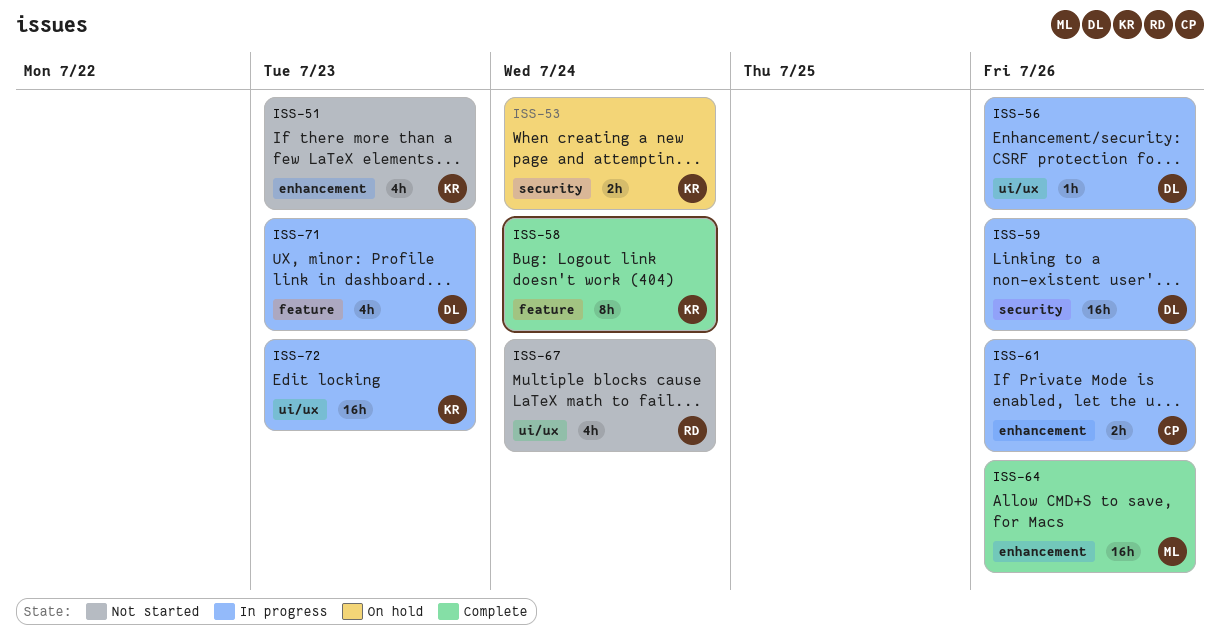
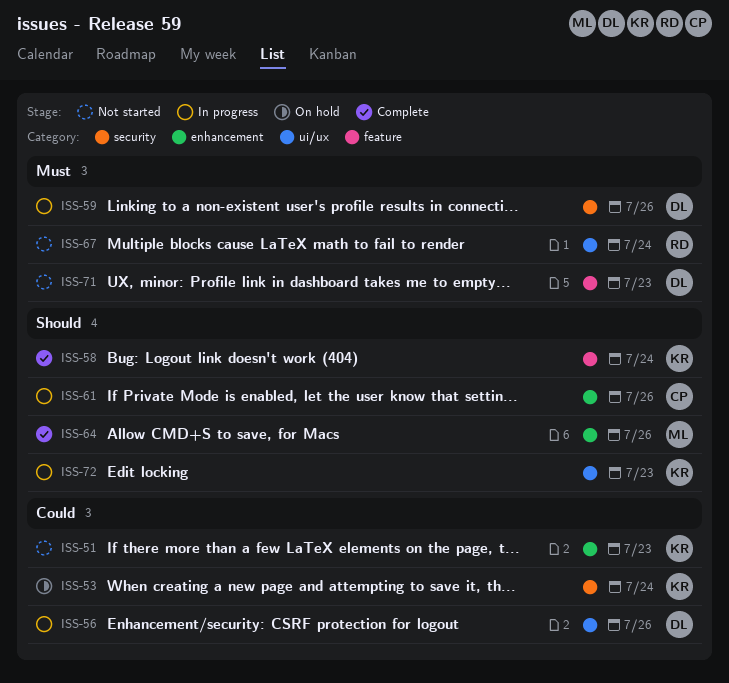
ISS-71, status: In progress -> Not started

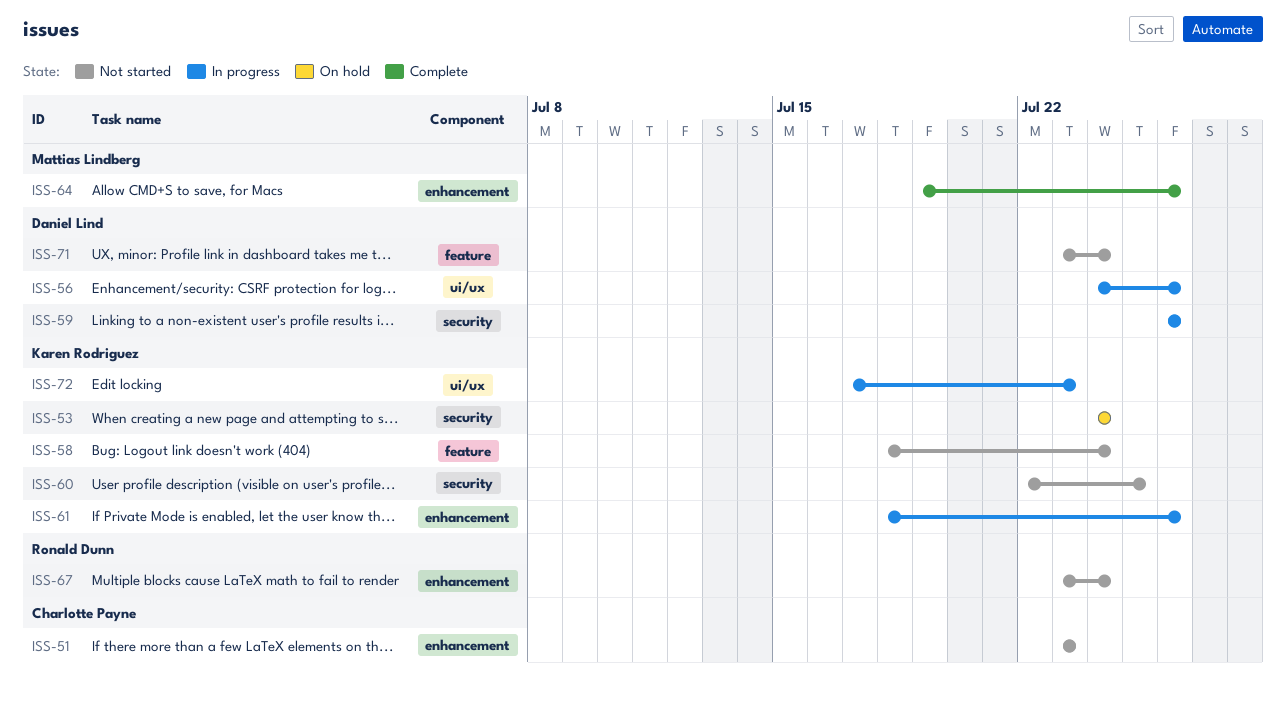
ISS-51, owner: Karen Rodriguez -> Charlotte Payne
ISS-58, status: Complete -> Not started
ISS-60: none -> present
ISS-61, owner: Charlotte Payne -> Karen Rodriguez
ISS-67, label: ui/ux -> enhancement
ISS-71, due: Jul 23 -> Jul 24

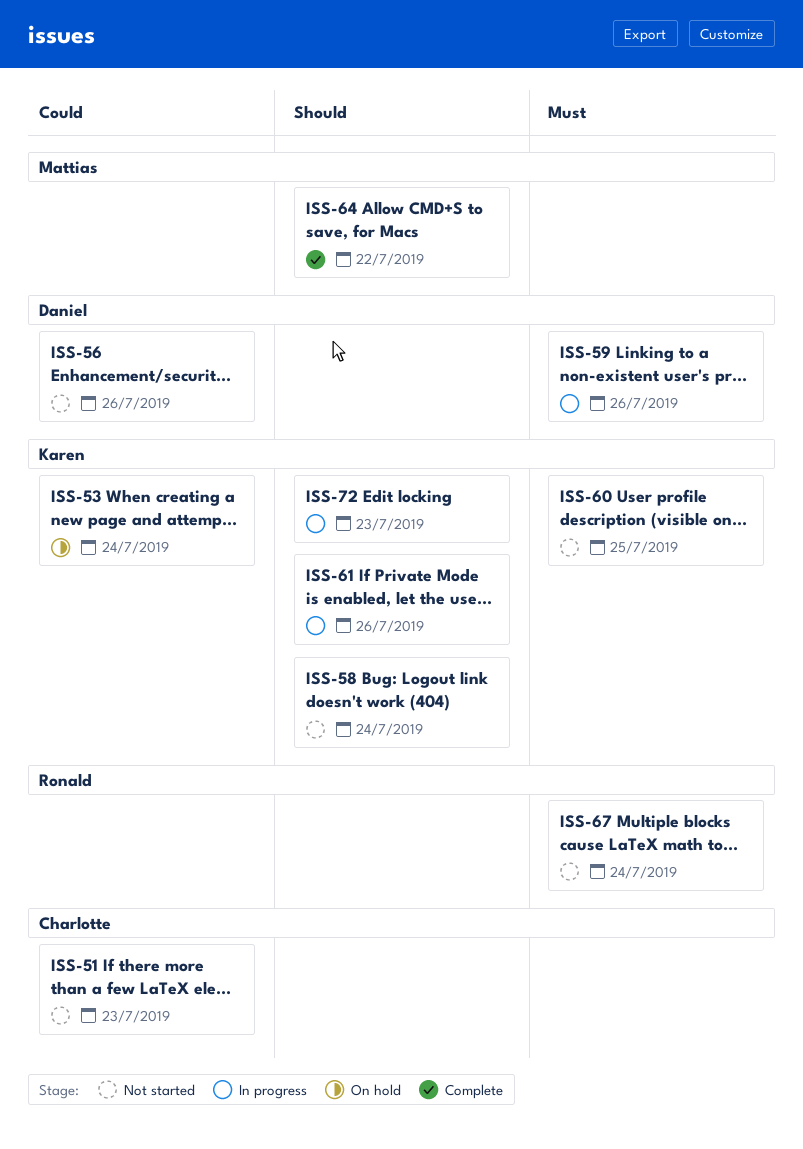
ISS-56, status: In progress -> Not started
ISS-64, due: Jul 26 -> Jul 22
ISS-71: present -> none

